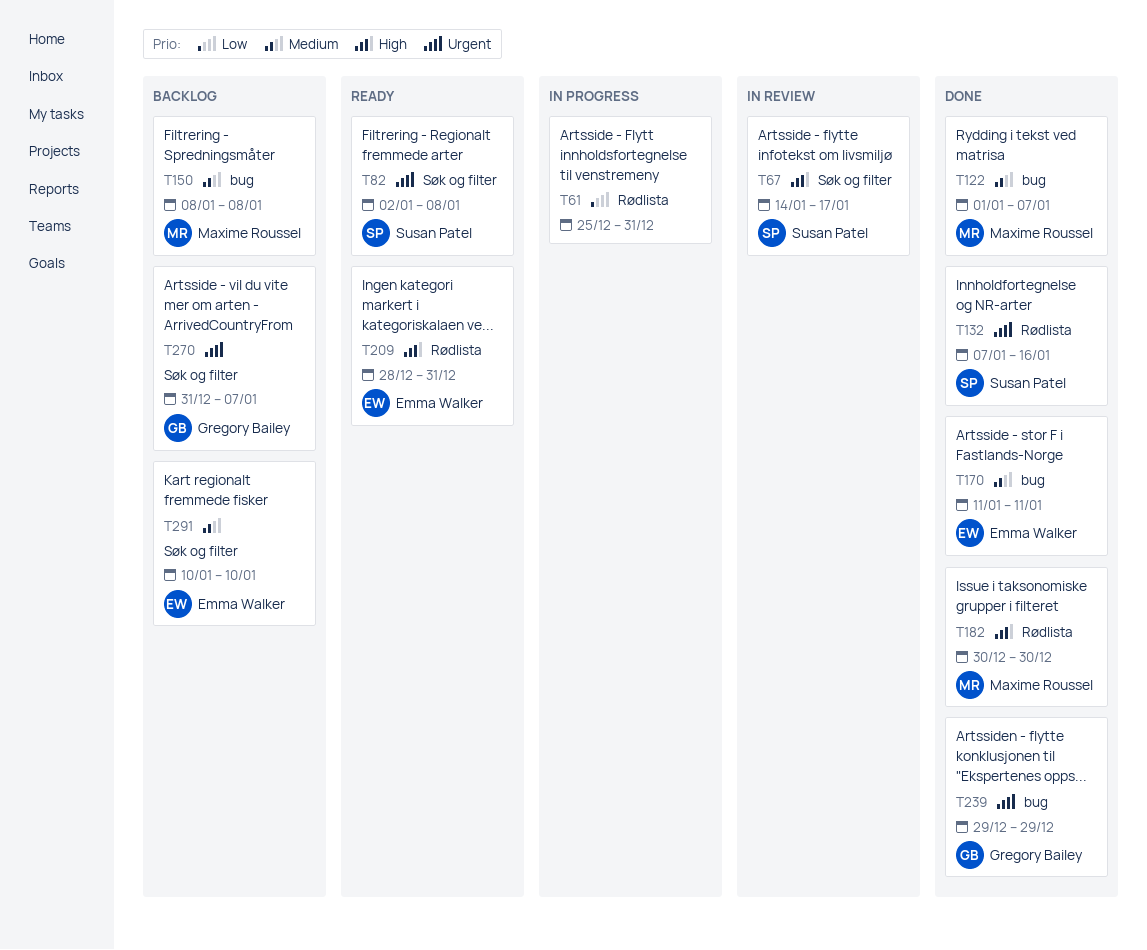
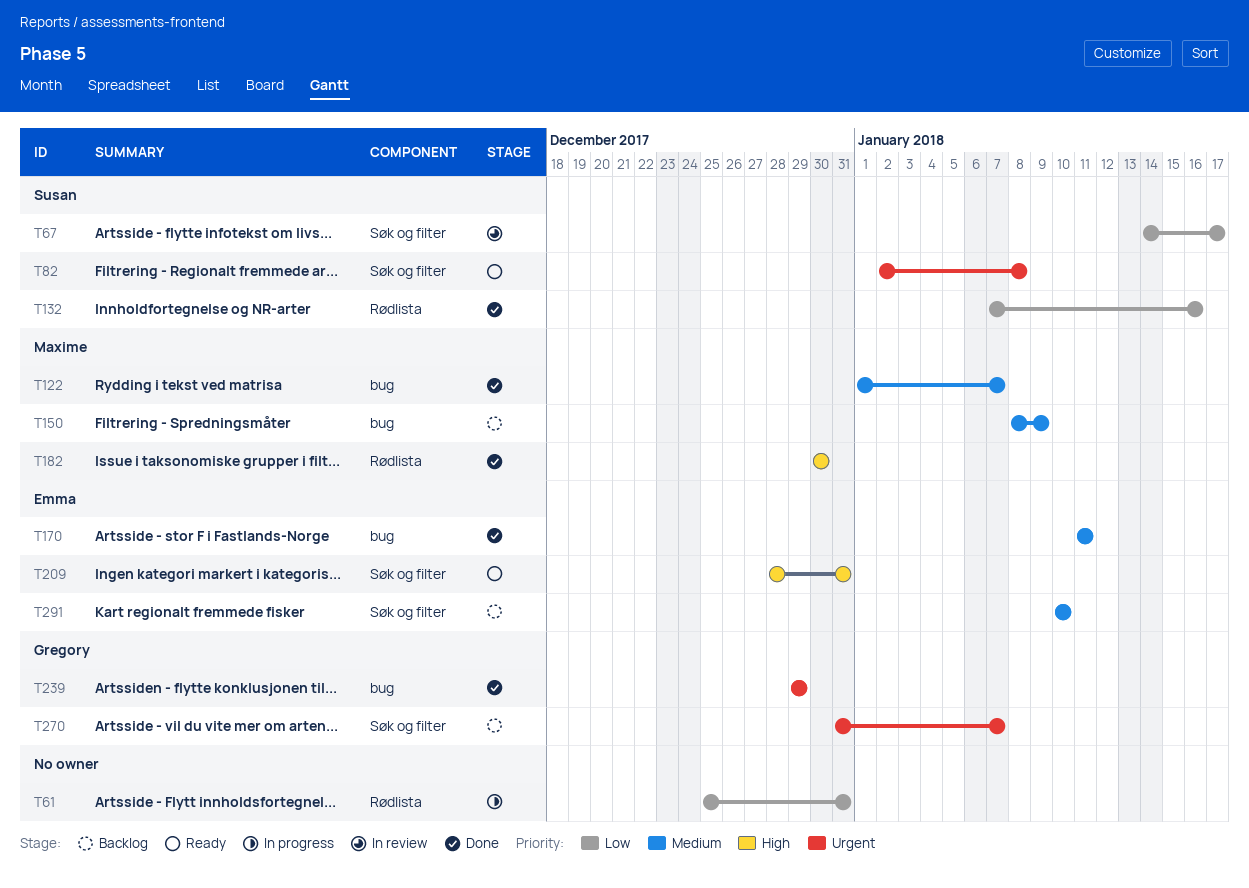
T67, priority: High -> Low
T132, priority: Urgent -> Low
T150, due: Jan 8 -> Jan 9
T209, label: Rødlista -> Søk og filter

